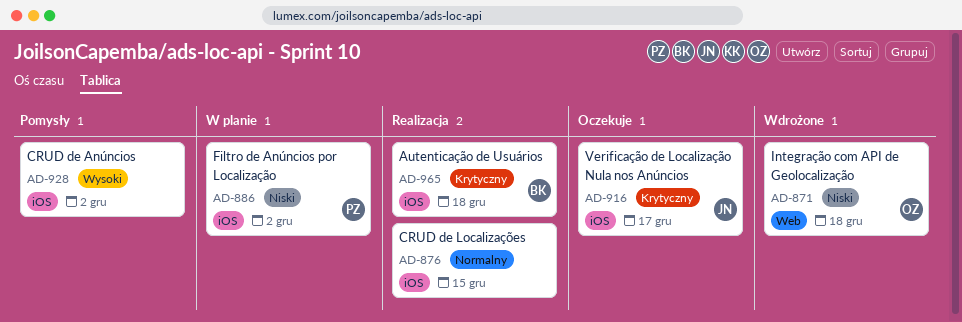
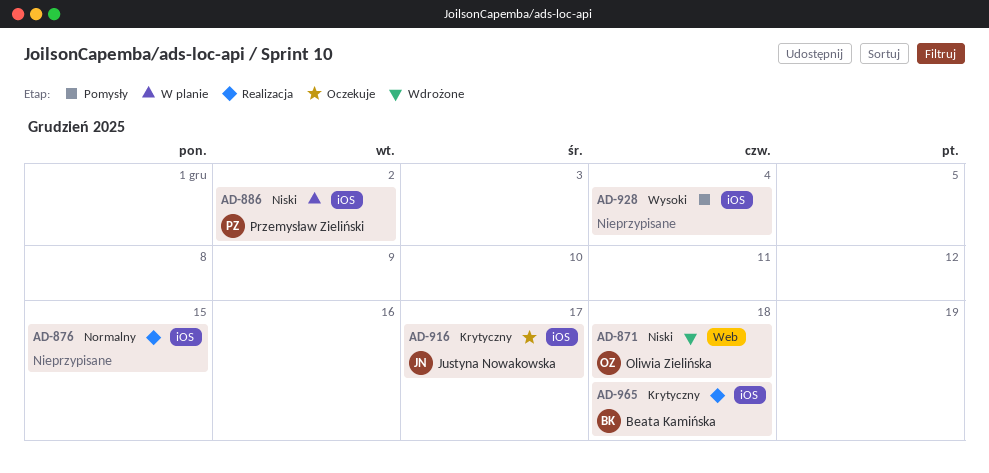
AD-928, due: Dec 2 -> Dec 4

